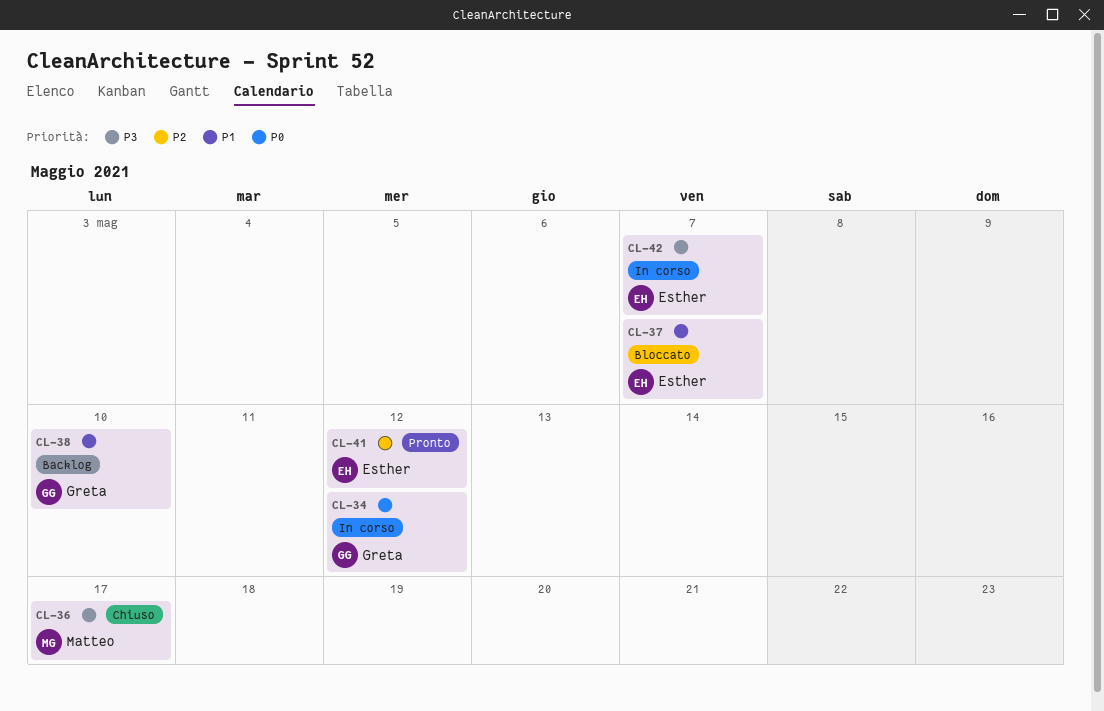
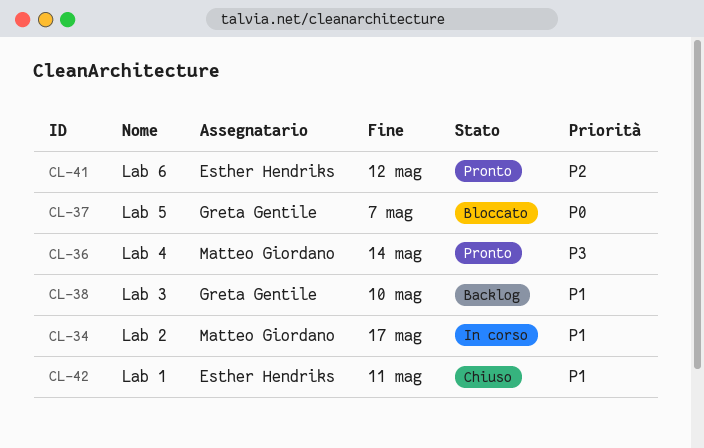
CL-34, owner: Greta Gentile -> Matteo Giordano
CL-34, priority: P0 -> P1
CL-34, due: May 12 -> May 17
CL-36, status: Chiuso -> Pronto
CL-36, due: May 17 -> May 14
CL-37, owner: Esther Hendriks -> Greta Gentile
CL-37, priority: P1 -> P0
CL-42, status: In corso -> Chiuso
CL-42, priority: P3 -> P1
CL-42, due: May 7 -> May 11

